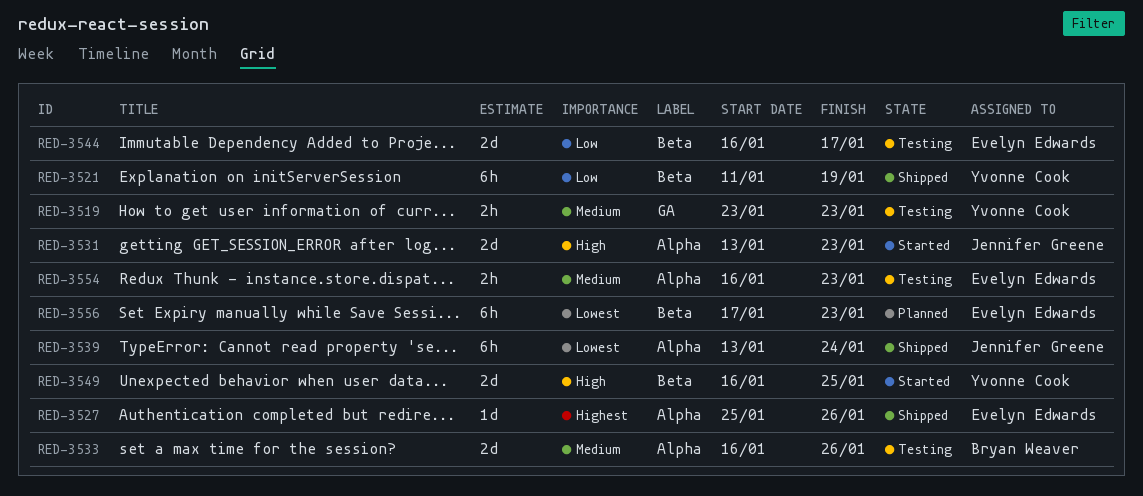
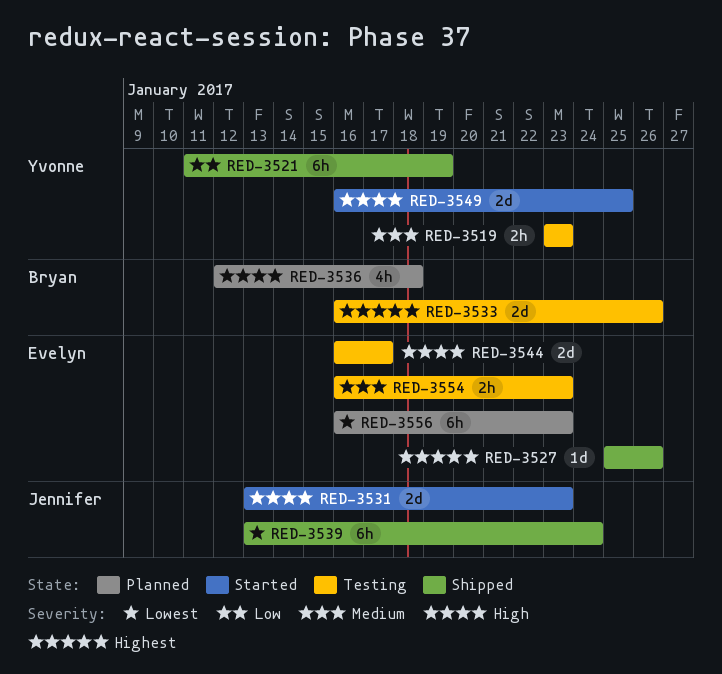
RED-3533, priority: Medium -> Highest
RED-3536: none -> present
RED-3544, priority: Low -> High
RED-3556, start: Jan 17 -> Jan 16

